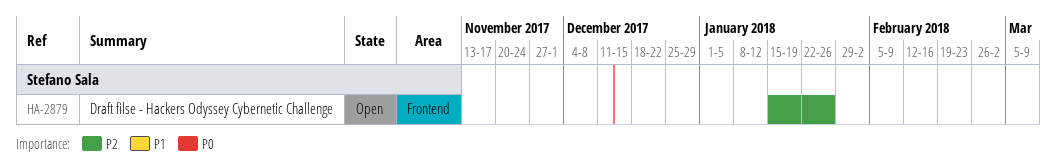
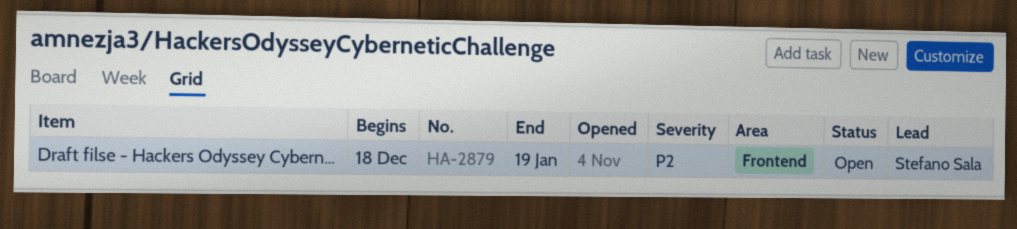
HA-2879, start: Jan 15 -> Dec 18
HA-2879, due: Jan 26 -> Jan 19

